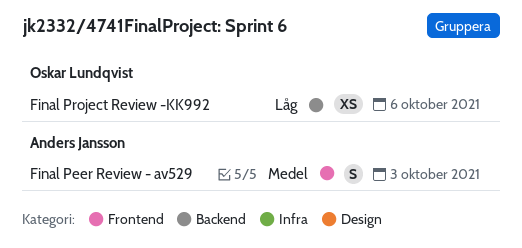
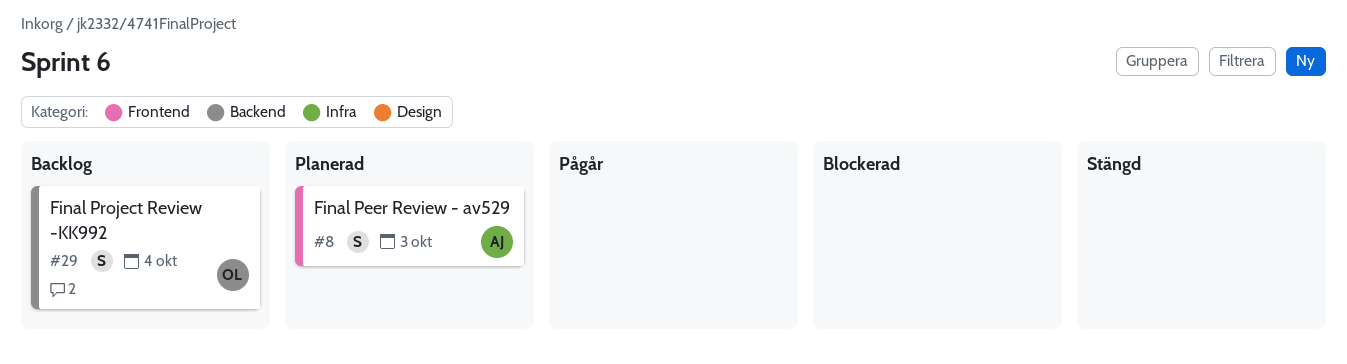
Final Project Review -KK992, estimate: XS -> S
Final Project Review -KK992, due: Oct 6 -> Oct 4

